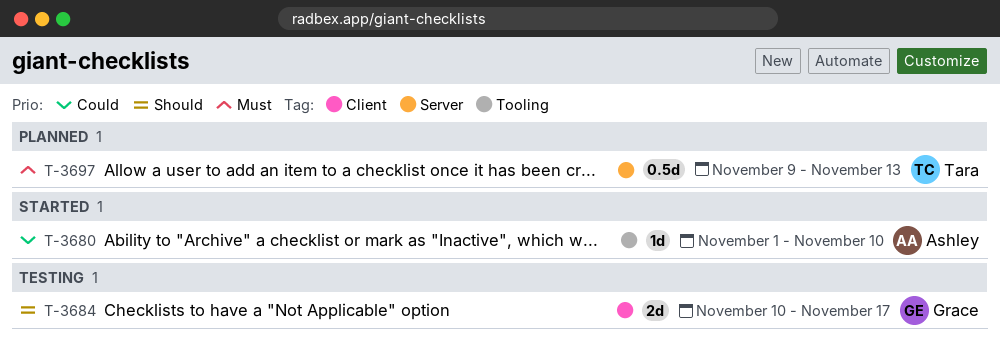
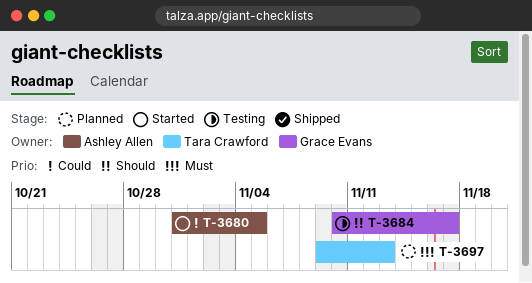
T-3680, start: Nov 1 -> Oct 31
T-3680, due: Nov 10 -> Nov 5

